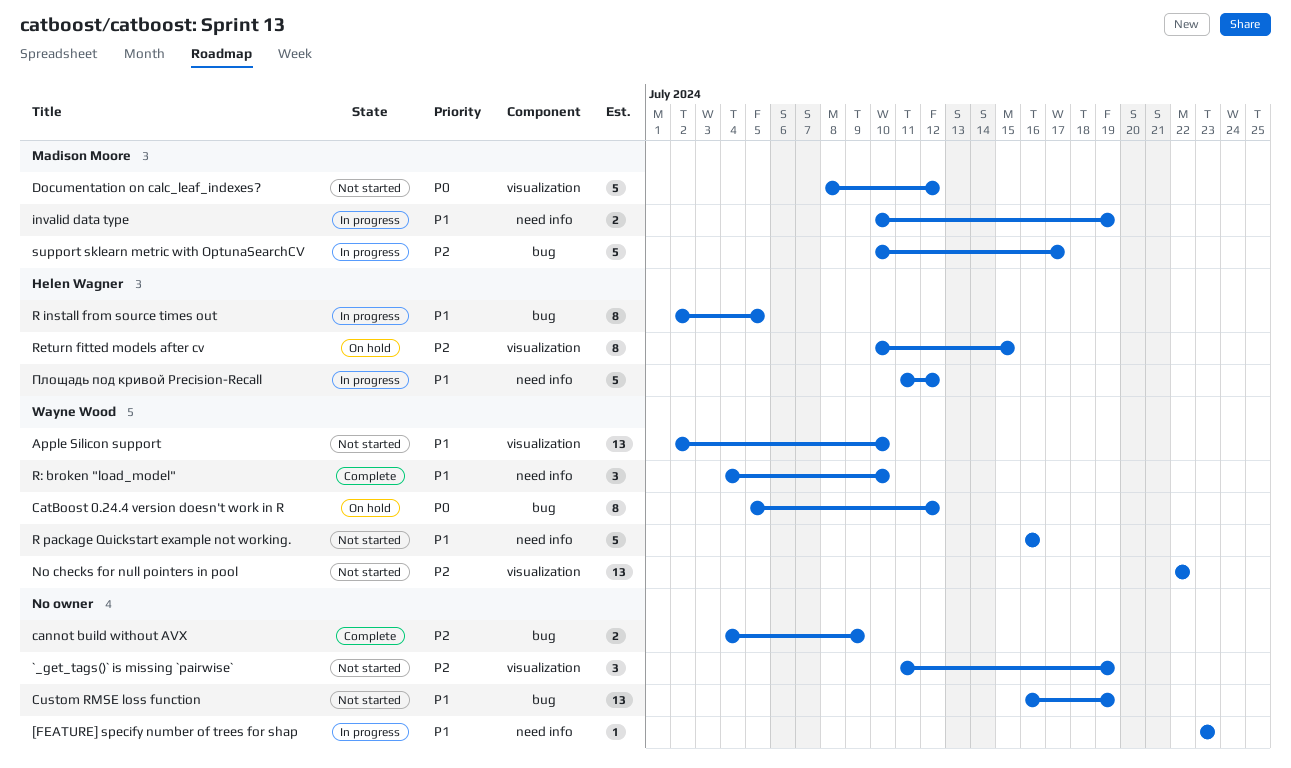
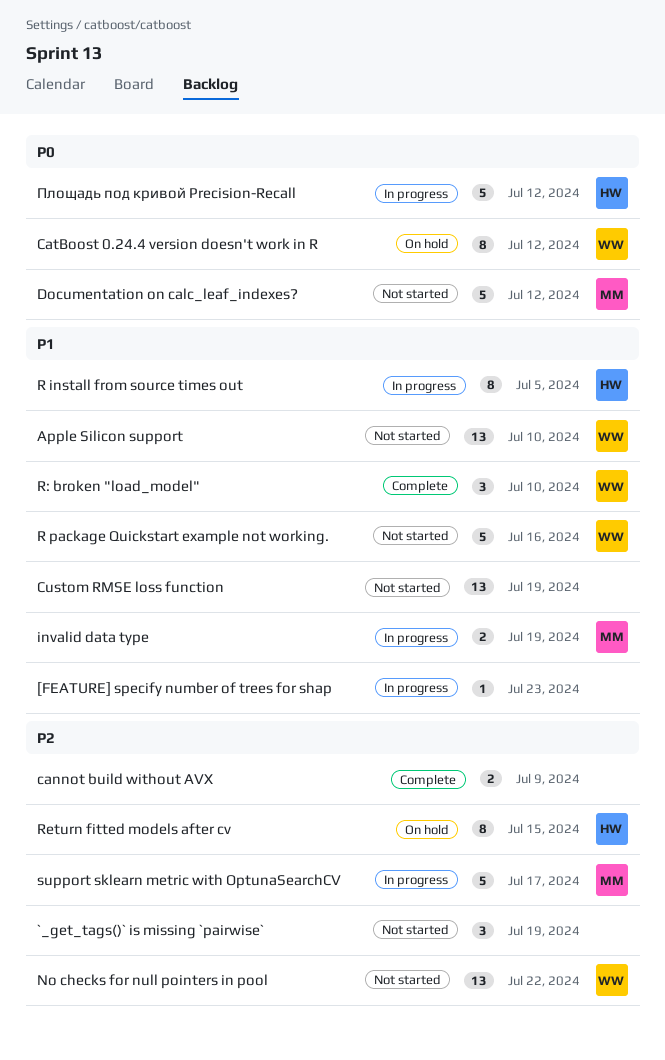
Площадь под кривой Precision-Recall, priority: P1 -> P0

